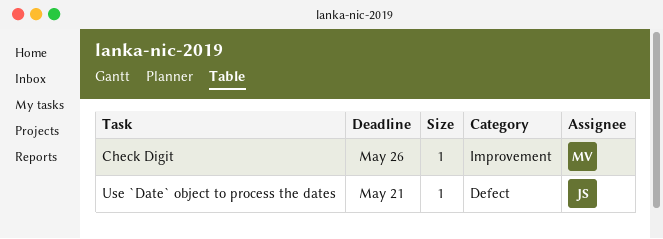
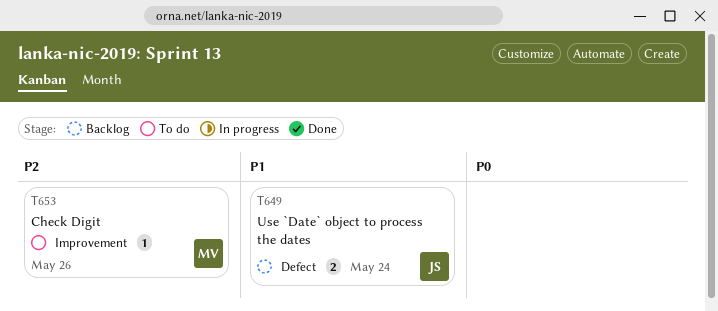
Use `Date` object to process the dates, estimate: 1 -> 2
Use `Date` object to process the dates, due: May 21 -> May 24

